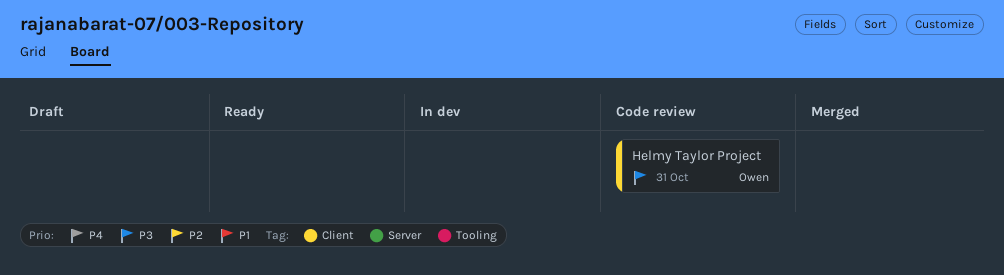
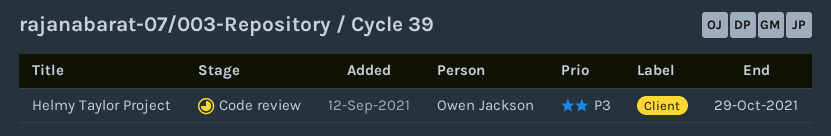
Helmy Taylor Project, due: Oct 31 -> Oct 29

